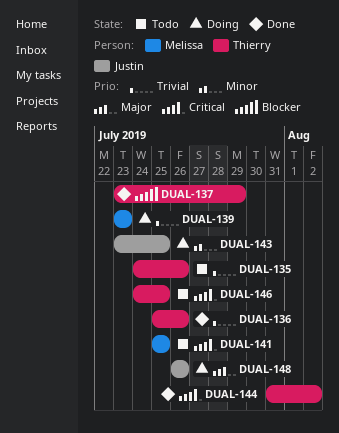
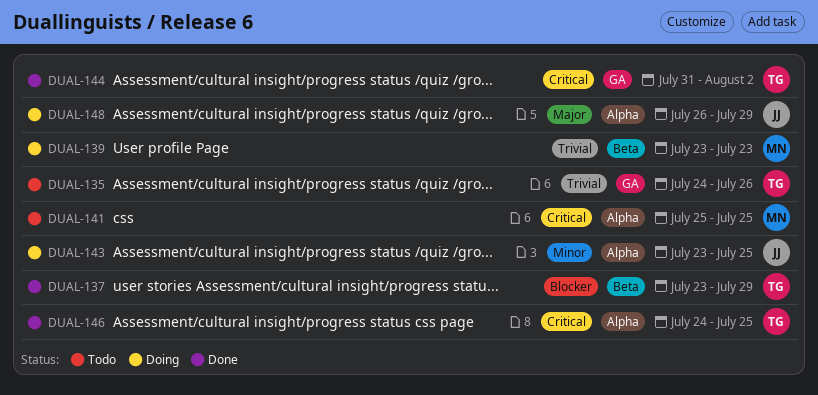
DUAL-136: present -> none
DUAL-146, status: Todo -> Done
DUAL-148, due: Jul 26 -> Jul 29

